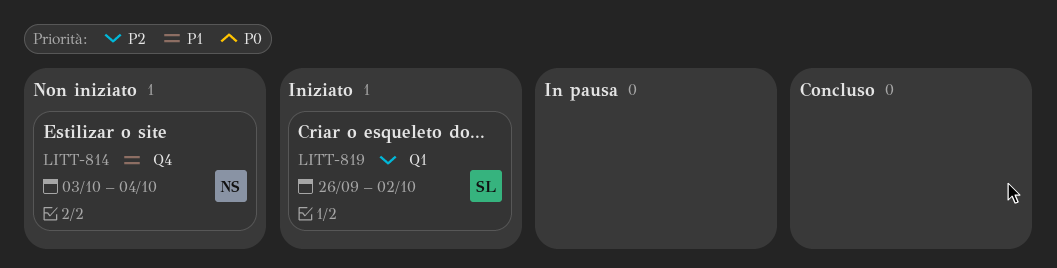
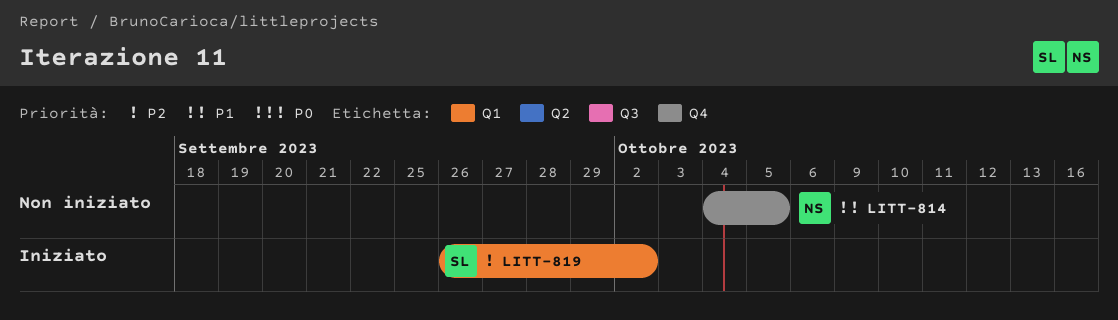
LITT-814, start: Oct 3 -> Oct 4
LITT-814, due: Oct 4 -> Oct 5

